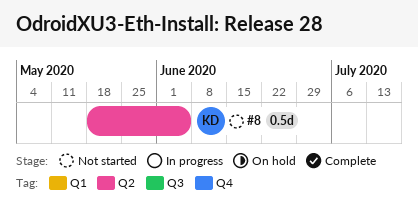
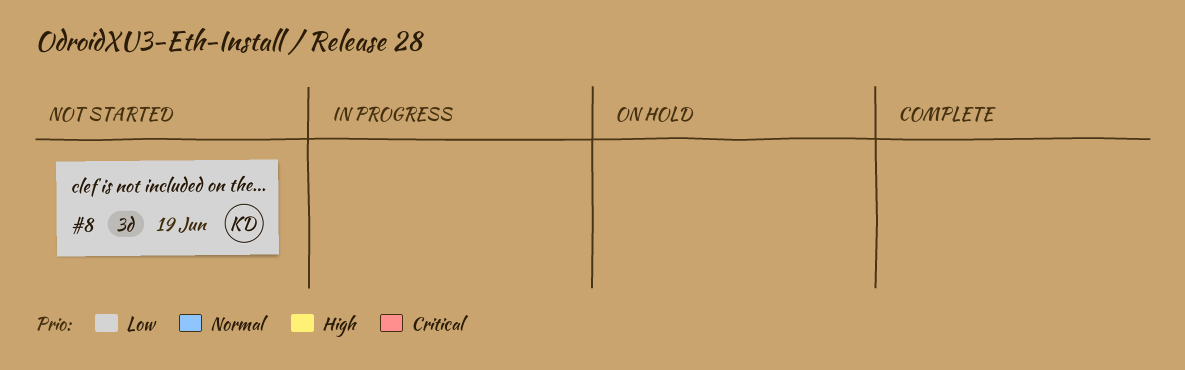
#8, estimate: 0.5d -> 3d
#8, due: Jun 5 -> Jun 19

